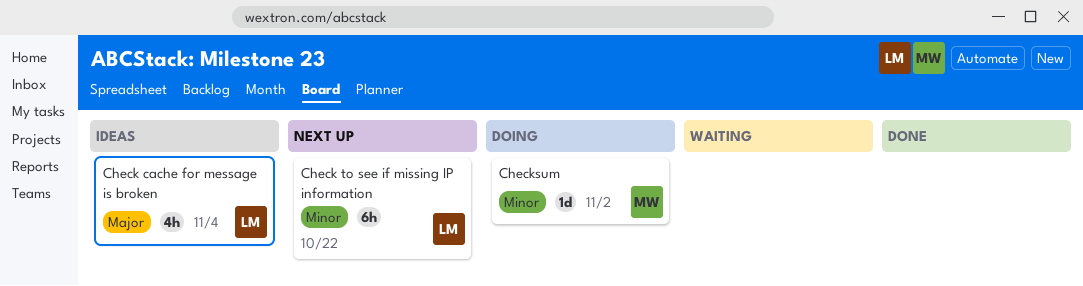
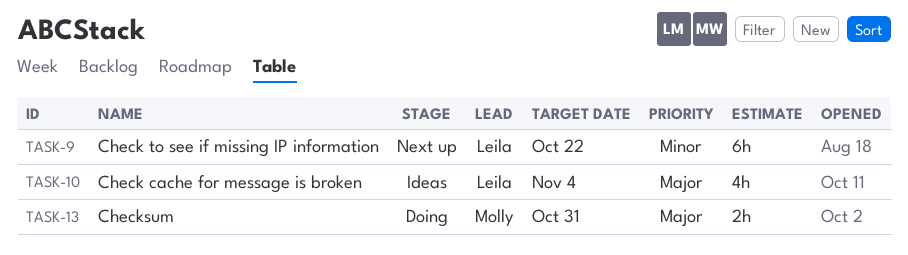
Checksum, priority: Minor -> Major
Checksum, estimate: 1d -> 2h
Checksum, due: Nov 2 -> Oct 31

